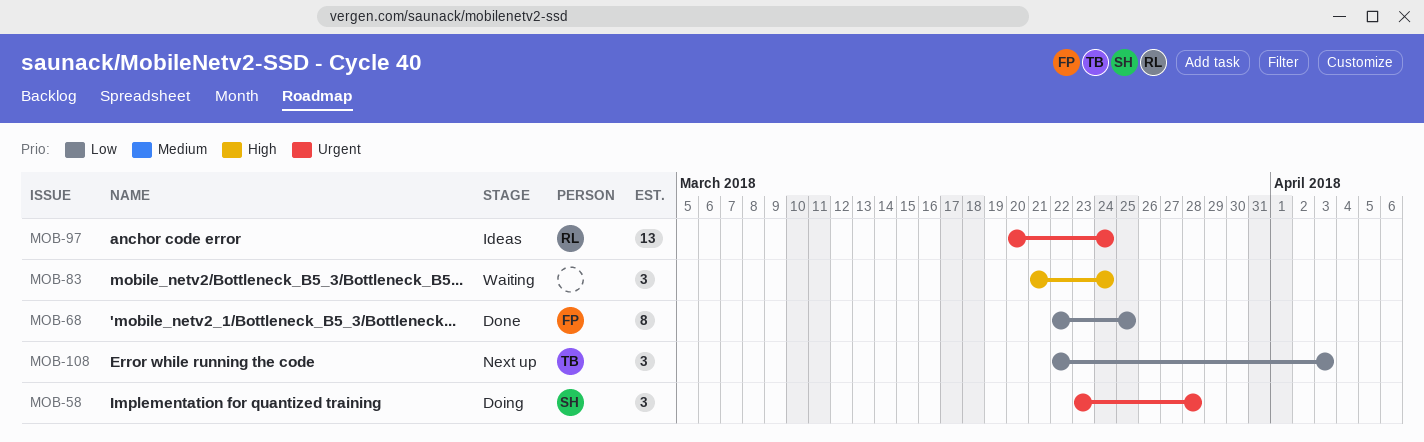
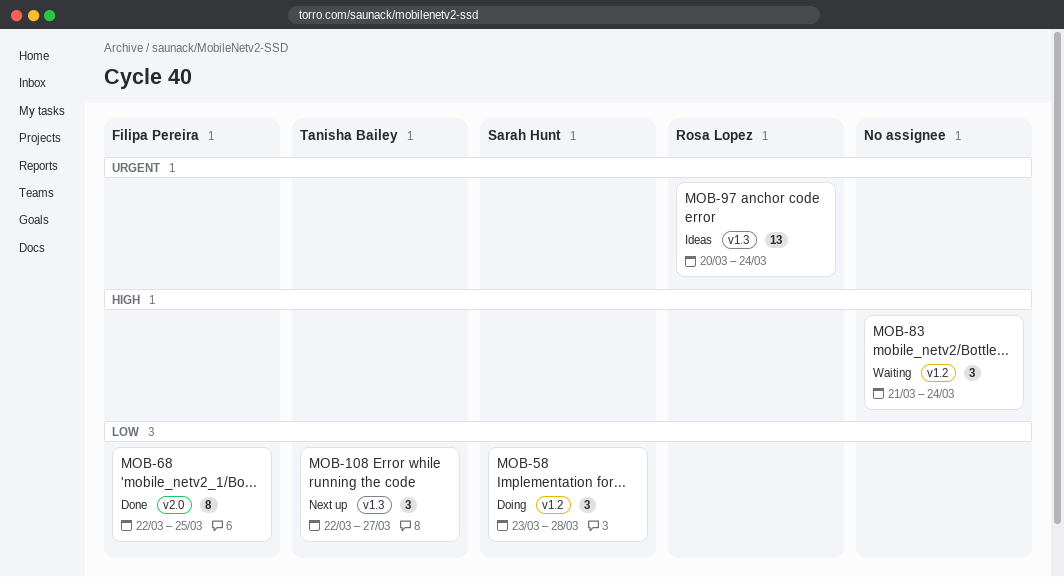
MOB-58, priority: Urgent -> Low
MOB-108, due: Apr 3 -> Mar 27

